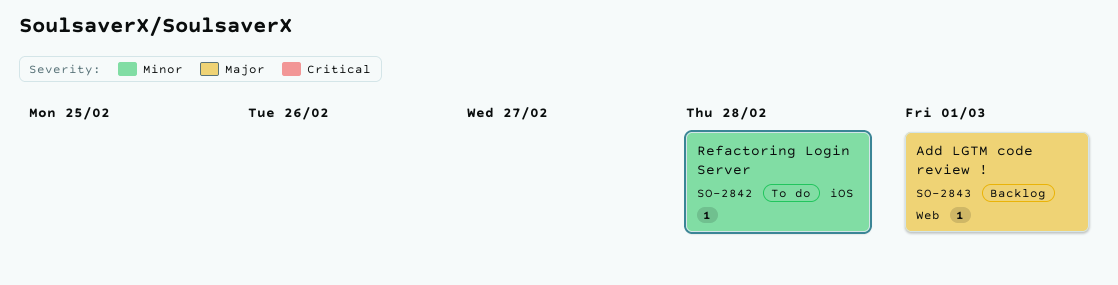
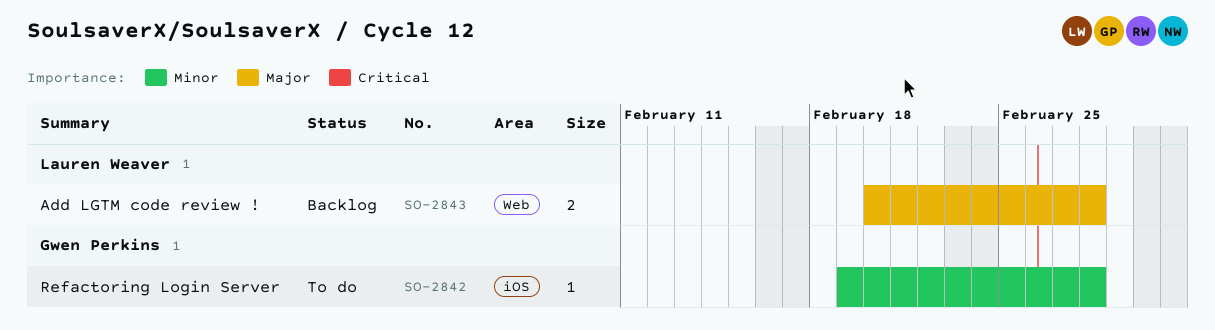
SO-2843, estimate: 1 -> 2
SO-2843, due: Mar 1 -> Feb 28

